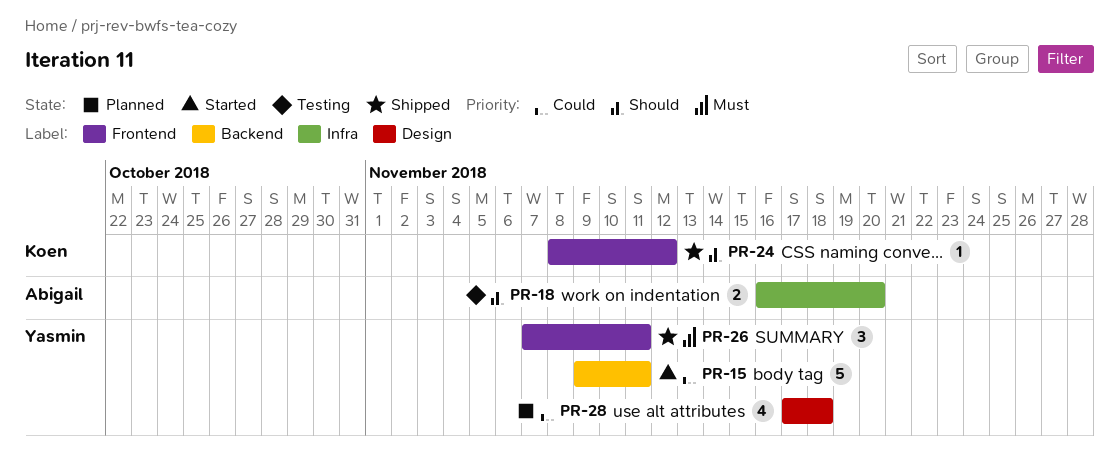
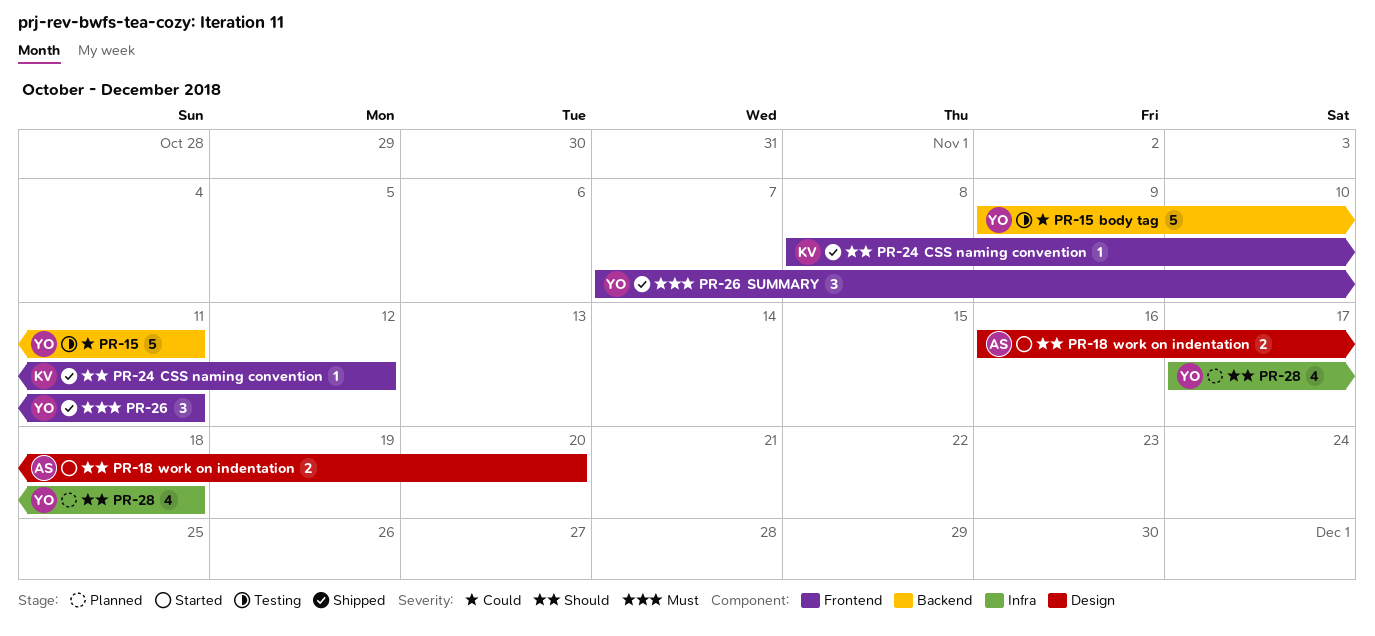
PR-15, status: Started -> Testing
PR-18, status: Testing -> Started
PR-18, label: Infra -> Design
PR-28, priority: Could -> Should
PR-28, label: Design -> Infra

